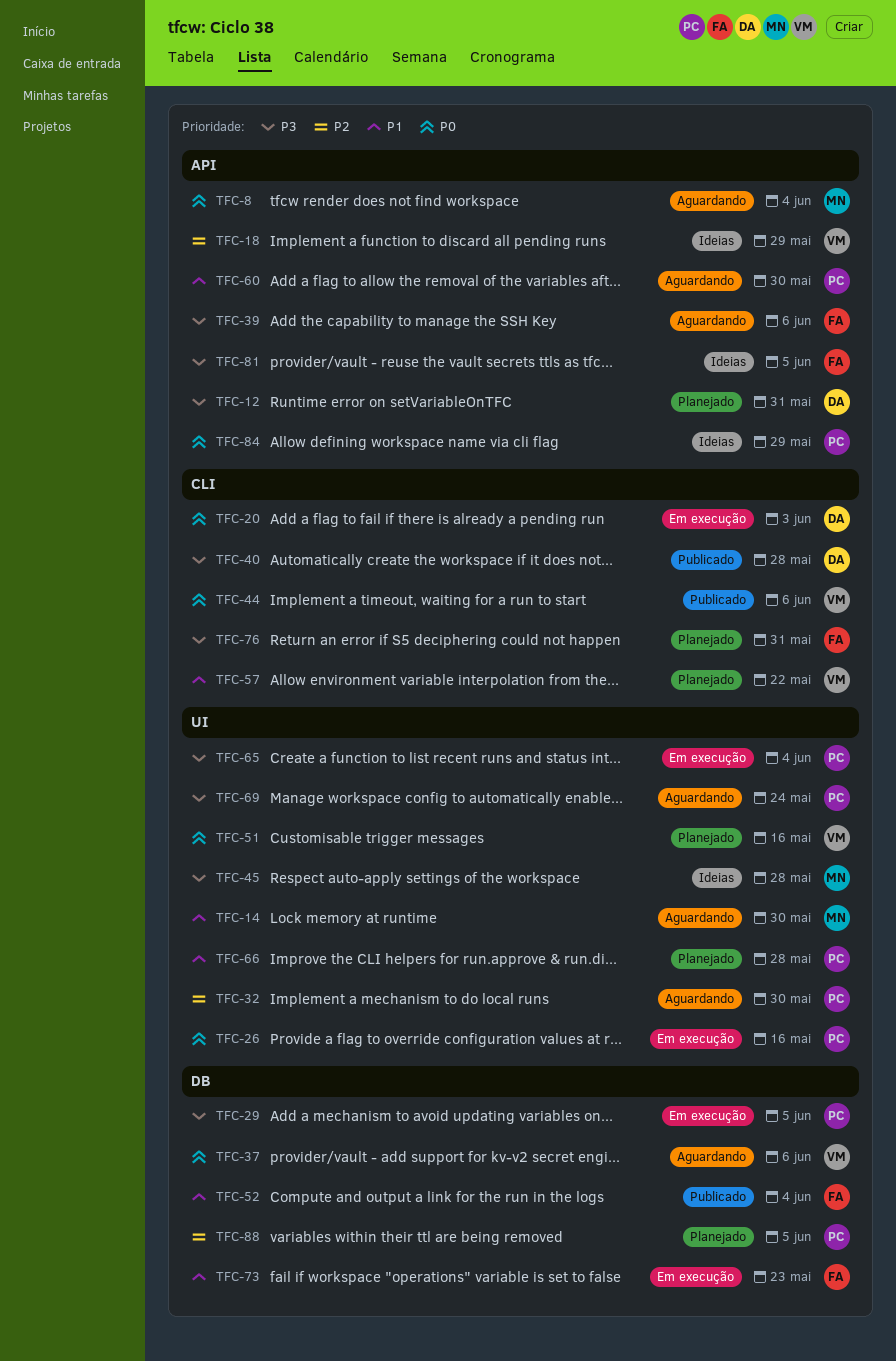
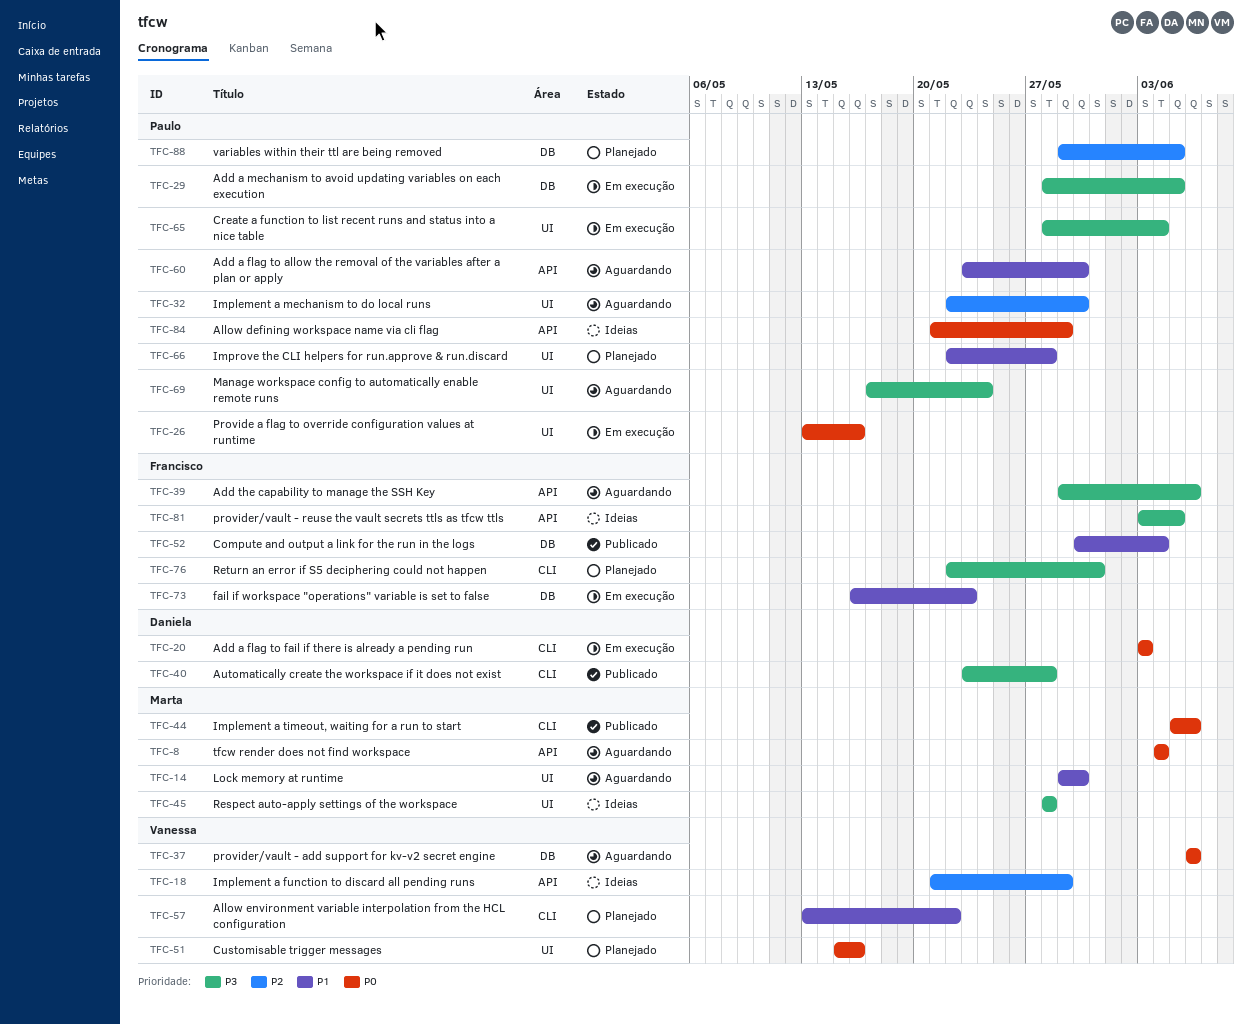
TFC-12: present -> none
TFC-44, owner: Vanessa -> Marta

